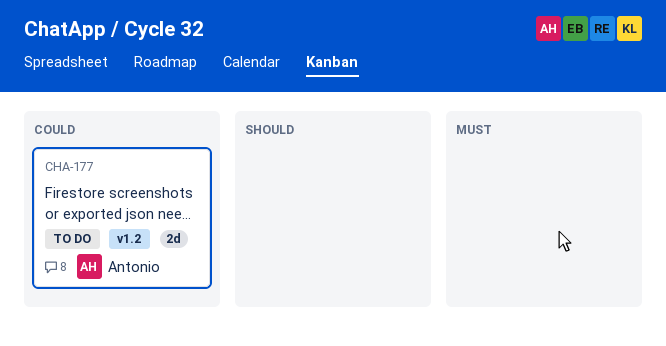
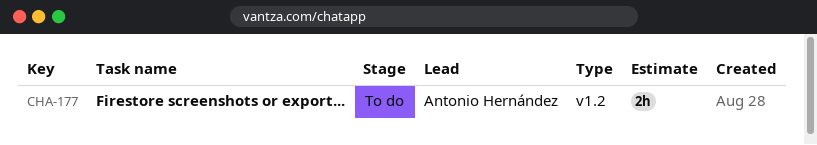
CHA-177, estimate: 2d -> 2h

